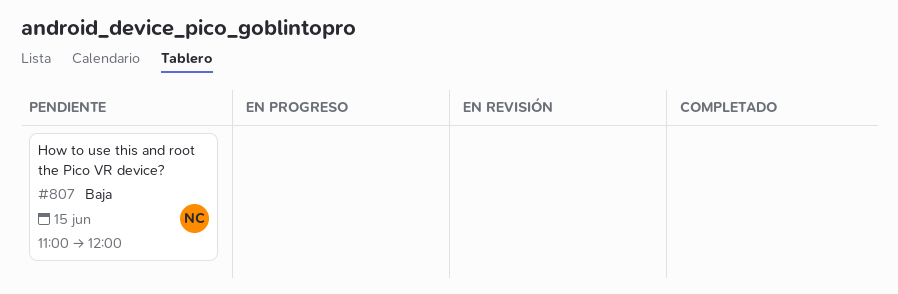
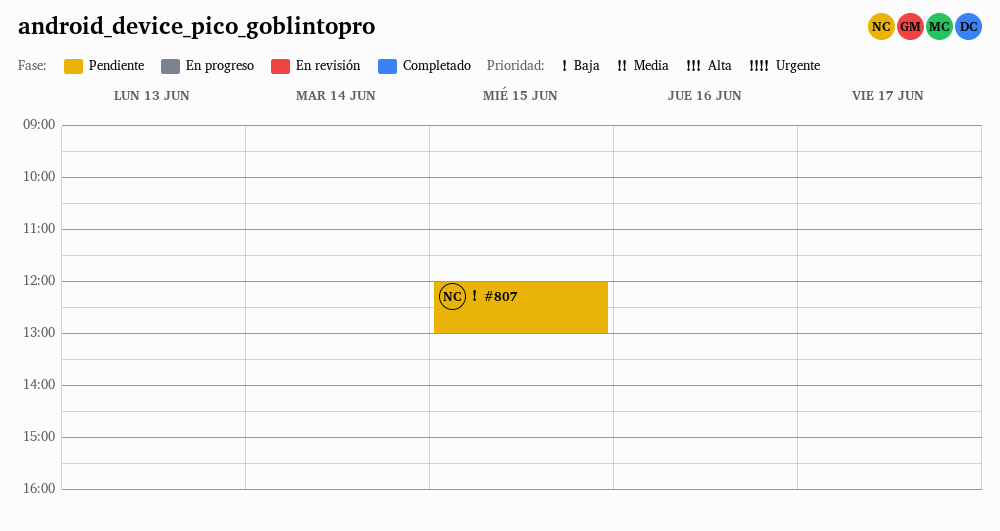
#807, begins: 11:00 -> 12:00
#807, ends: 12:00 -> 13:00

